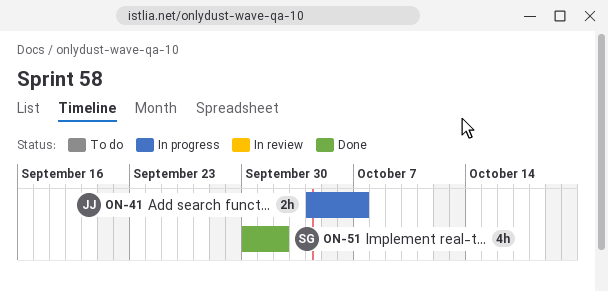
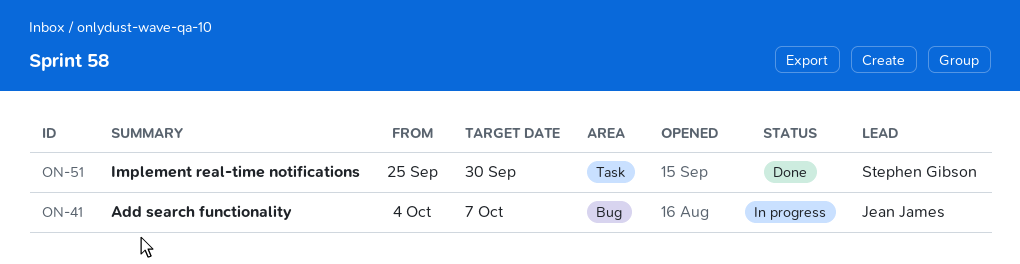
ON-51, start: Sep 30 -> Sep 25
ON-51, due: Oct 2 -> Sep 30

